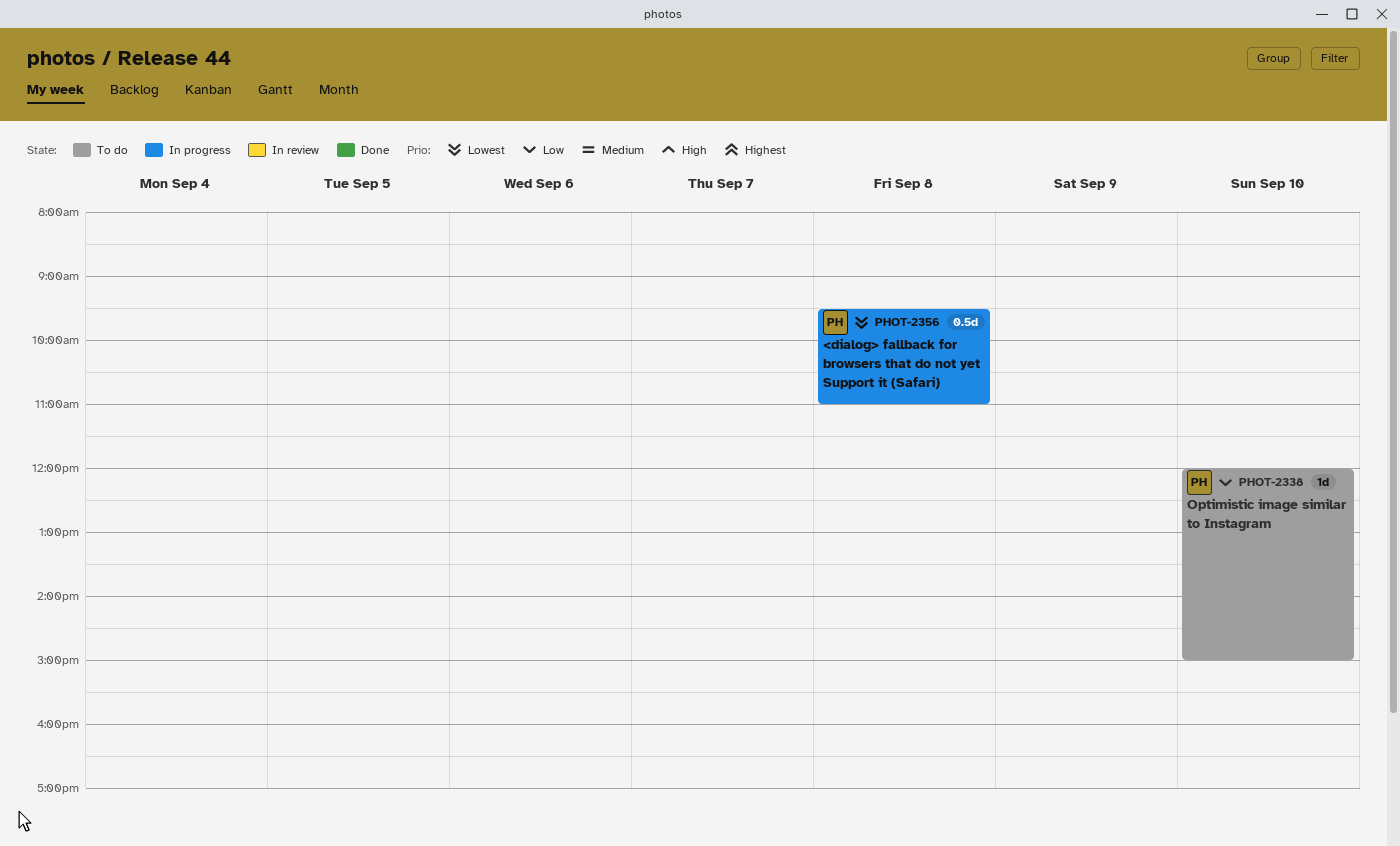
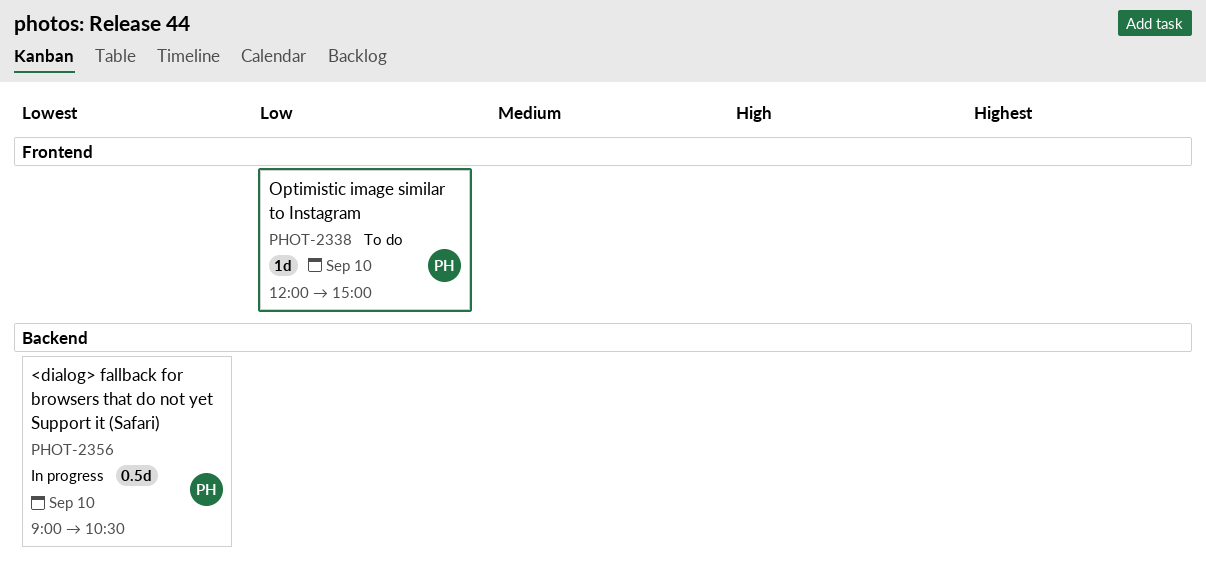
PHOT-2356, day: Sep 8 -> Sep 10
PHOT-2356, begins: 09:30 -> 09:00
PHOT-2356, ends: 11:00 -> 10:30

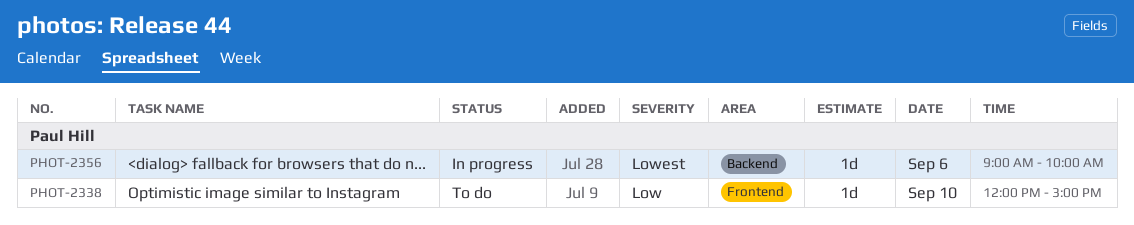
PHOT-2356, estimate: 0.5d -> 1d
PHOT-2356, day: Sep 10 -> Sep 6
PHOT-2356, ends: 10:30 -> 10:00

